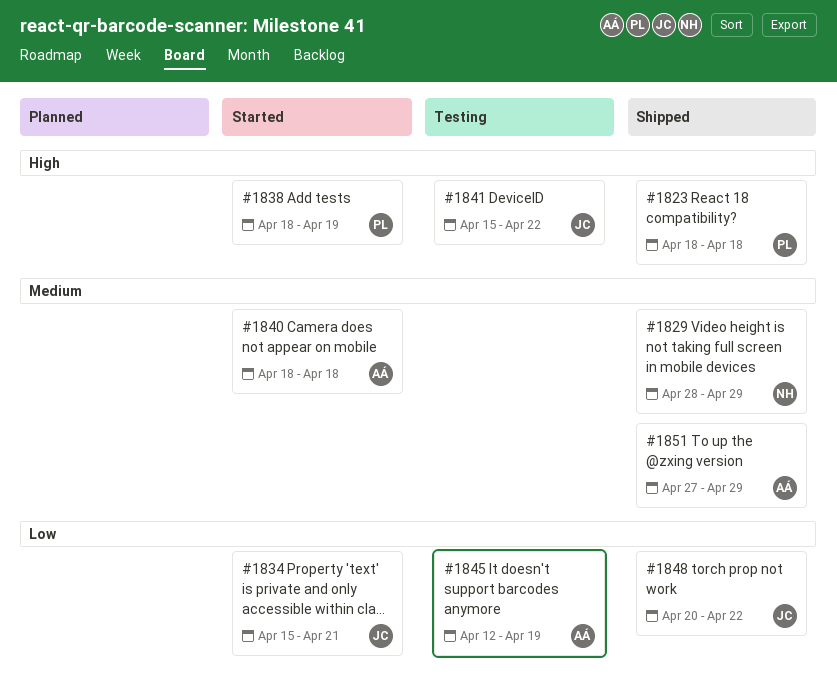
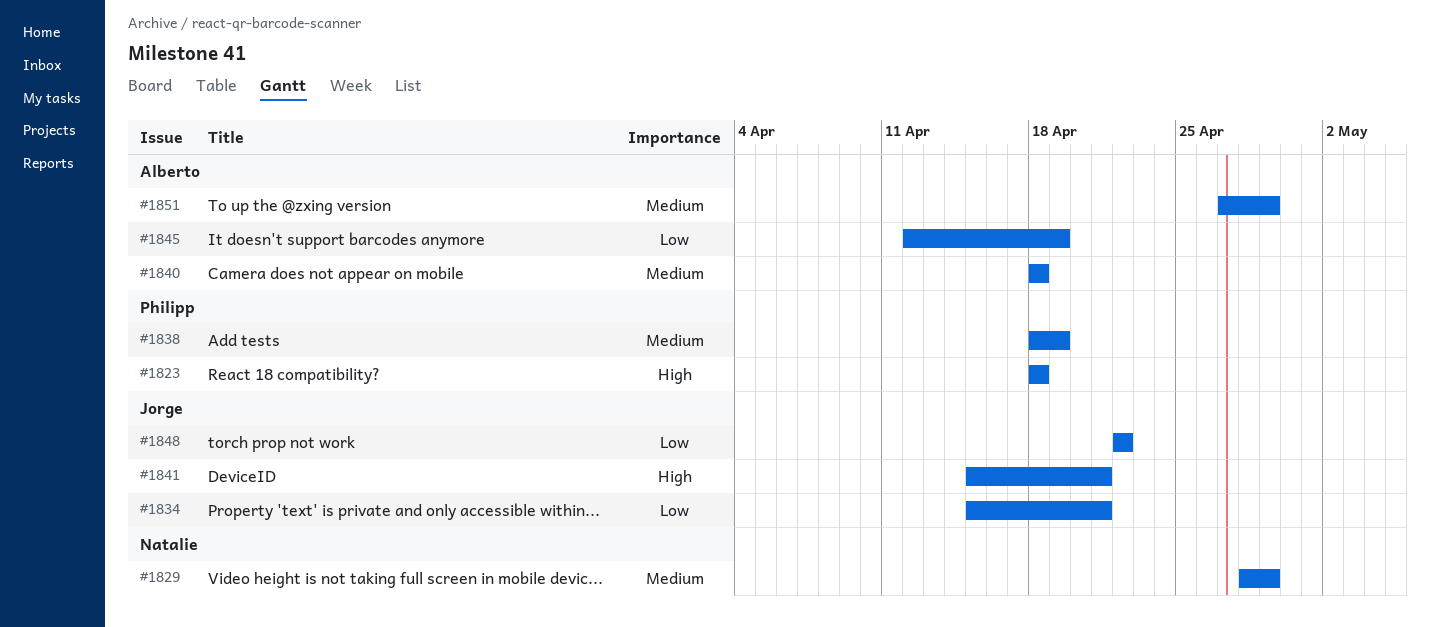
#1838, priority: High -> Medium
#1841, due: Apr 22 -> Apr 21
#1848, start: Apr 20 -> Apr 22

